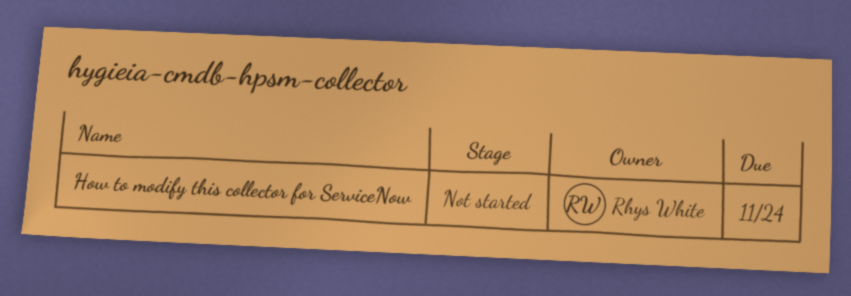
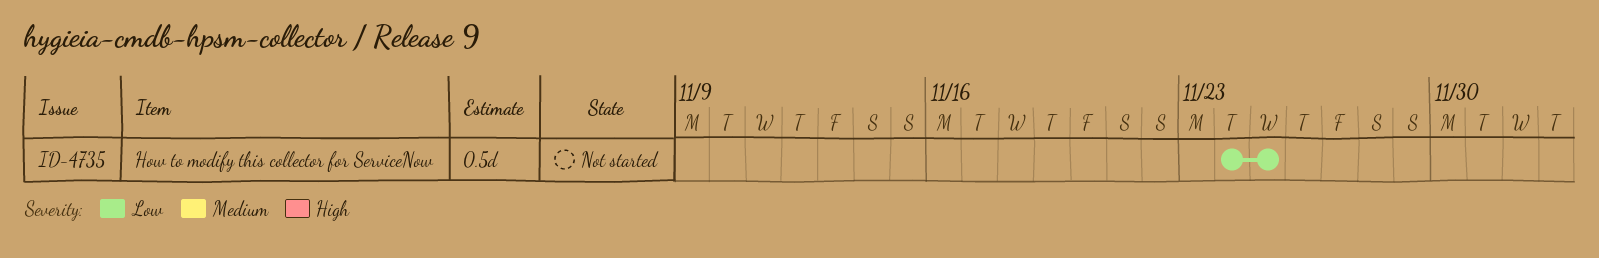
How to modify this collector for ServiceNow, due: Nov 24 -> Nov 25

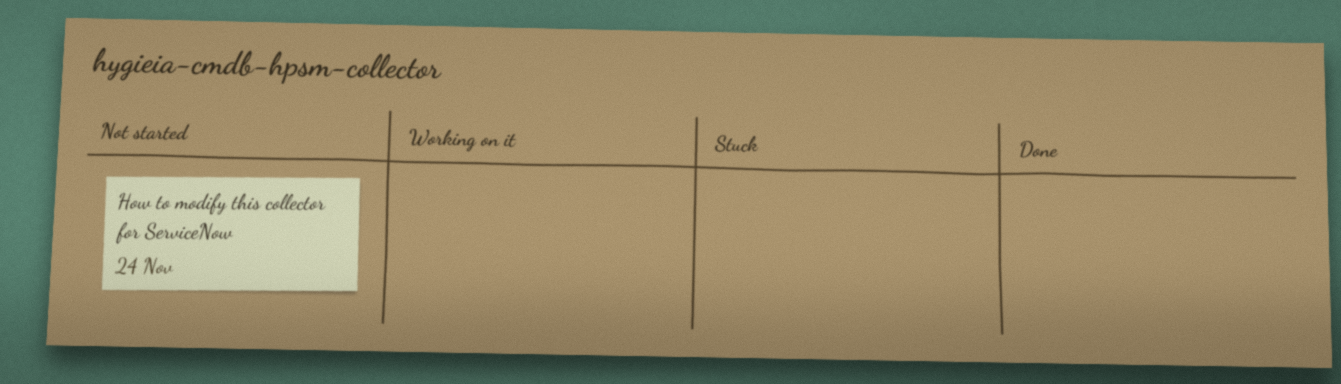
How to modify this collector for ServiceNow, due: Nov 25 -> Nov 24

